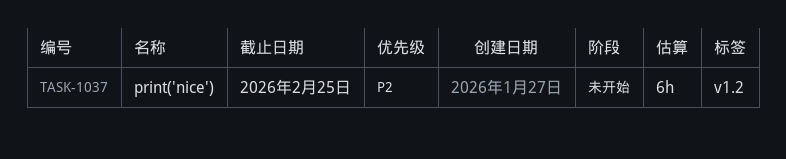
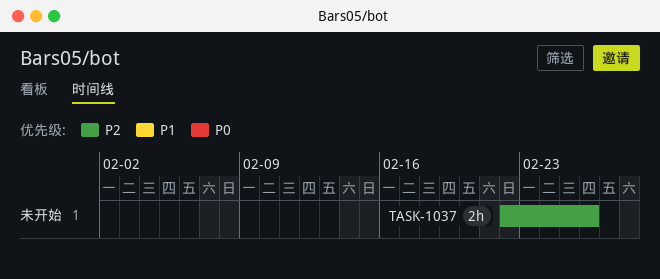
TASK-1037, estimate: 6h -> 2h
TASK-1037, due: Feb 25 -> Feb 26

